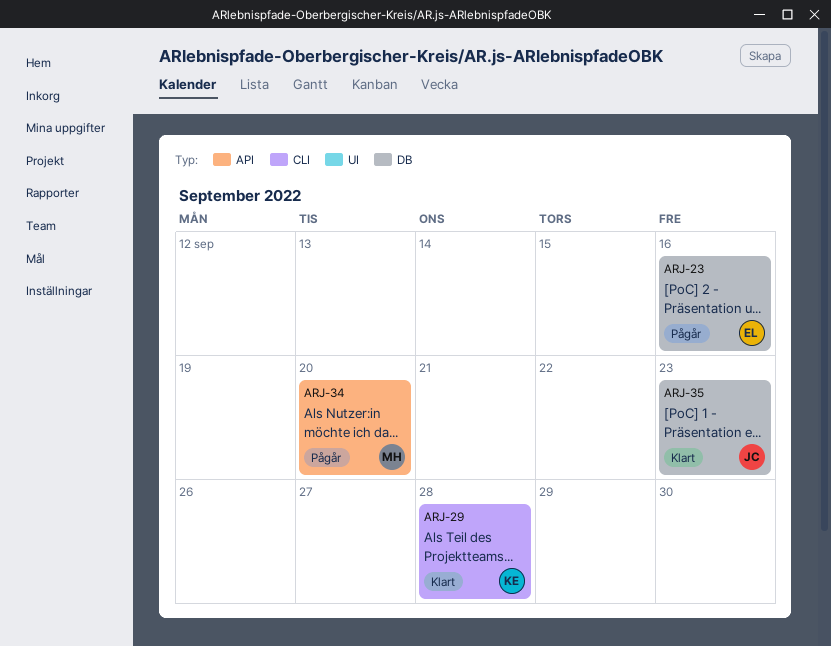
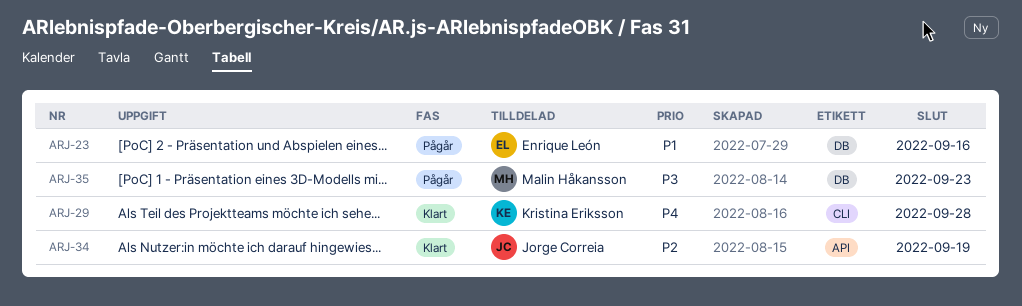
ARJ-34, status: Pågår -> Klart
ARJ-34, owner: Malin Håkansson -> Jorge Correia
ARJ-34, due: Sep 20 -> Sep 19
ARJ-35, status: Klart -> Pågår
ARJ-35, owner: Jorge Correia -> Malin Håkansson

